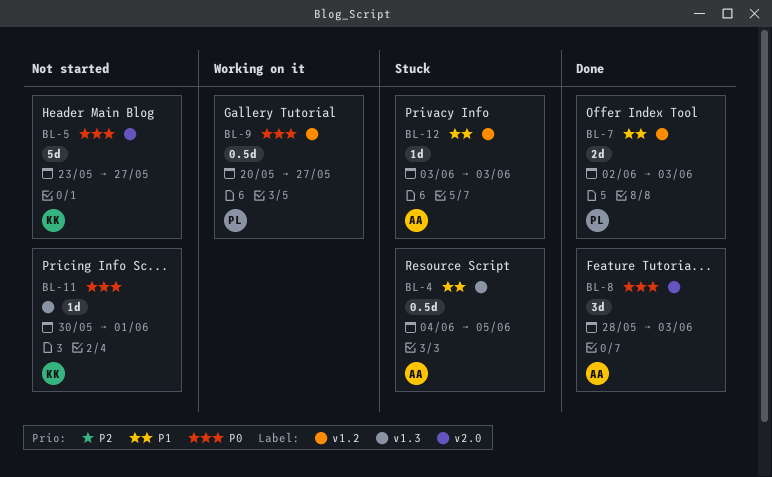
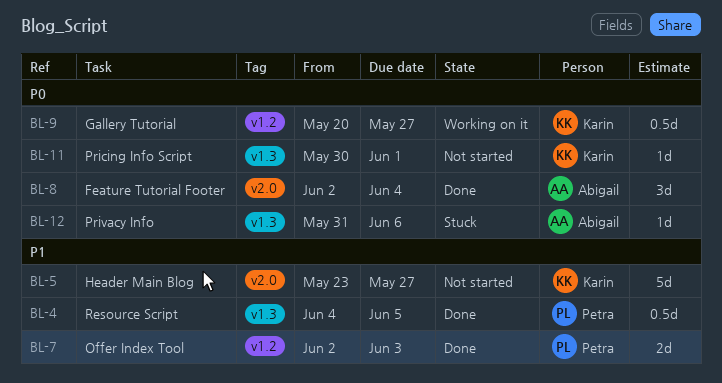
BL-4, status: Stuck -> Done
BL-4, owner: Abigail -> Petra
BL-5, priority: P0 -> P1
BL-8, start: May 28 -> Jun 2
BL-8, due: Jun 3 -> Jun 4
BL-9, owner: Petra -> Karin
BL-12, priority: P1 -> P0
BL-12, label: v1.2 -> v1.3
BL-12, start: Jun 3 -> May 31
BL-12, due: Jun 3 -> Jun 6

